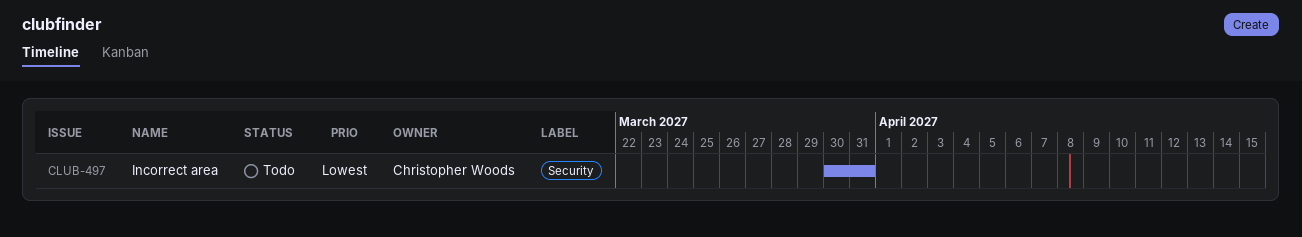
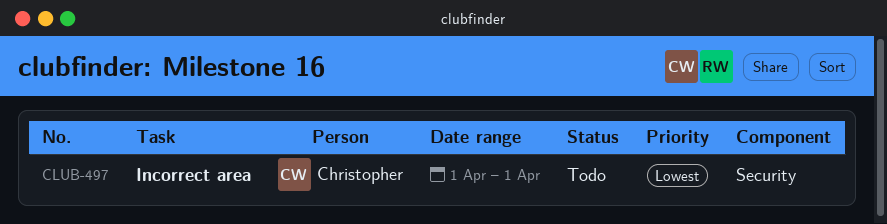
CLUB-497, start: Mar 30 -> Apr 1
CLUB-497, due: Mar 31 -> Apr 1

